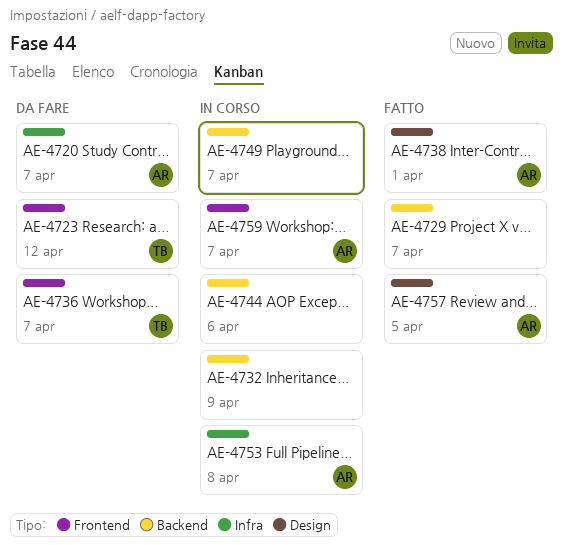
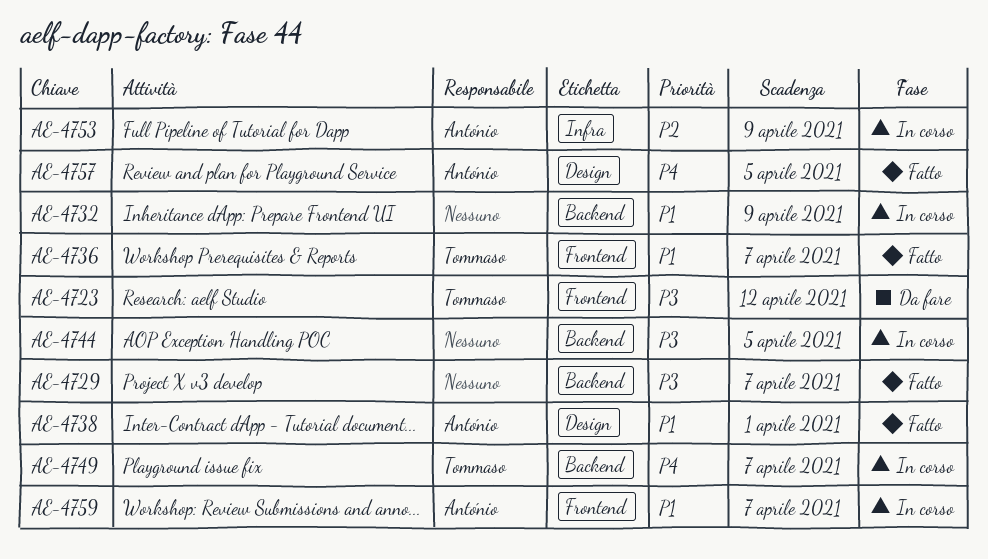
AE-4720: present -> none
AE-4736, status: Da fare -> Fatto
AE-4744, due: Apr 6 -> Apr 5
AE-4749, owner: none -> Tommaso
AE-4753, due: Apr 8 -> Apr 9

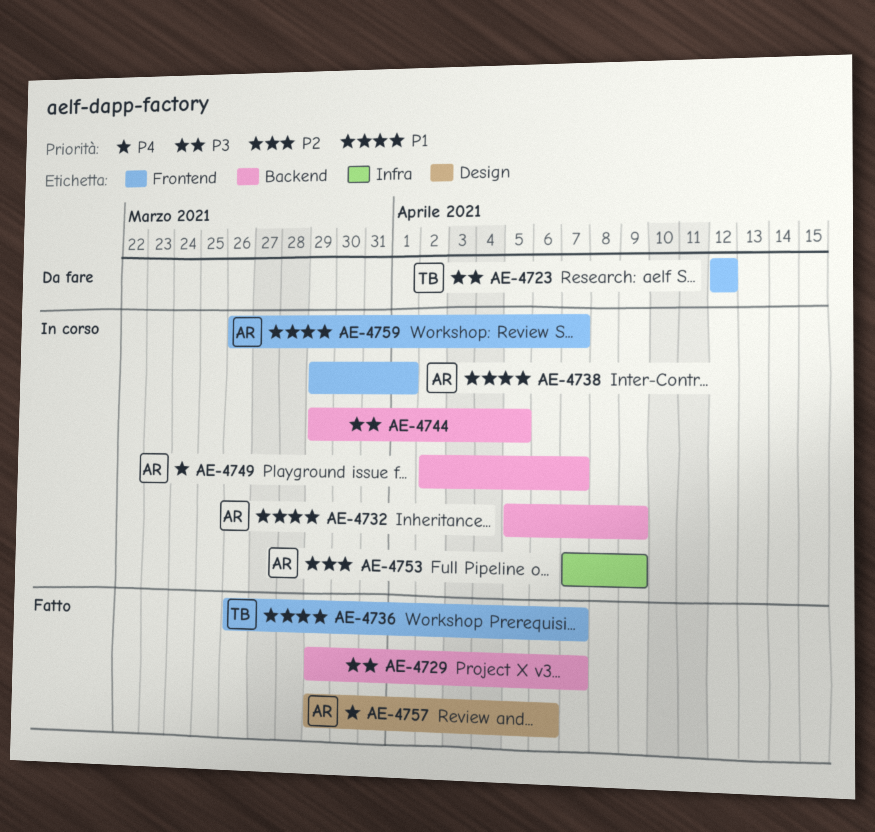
AE-4732, owner: none -> António
AE-4738, status: Fatto -> In corso
AE-4738, label: Design -> Frontend
AE-4749, owner: Tommaso -> António
AE-4757, due: Apr 5 -> Apr 6

